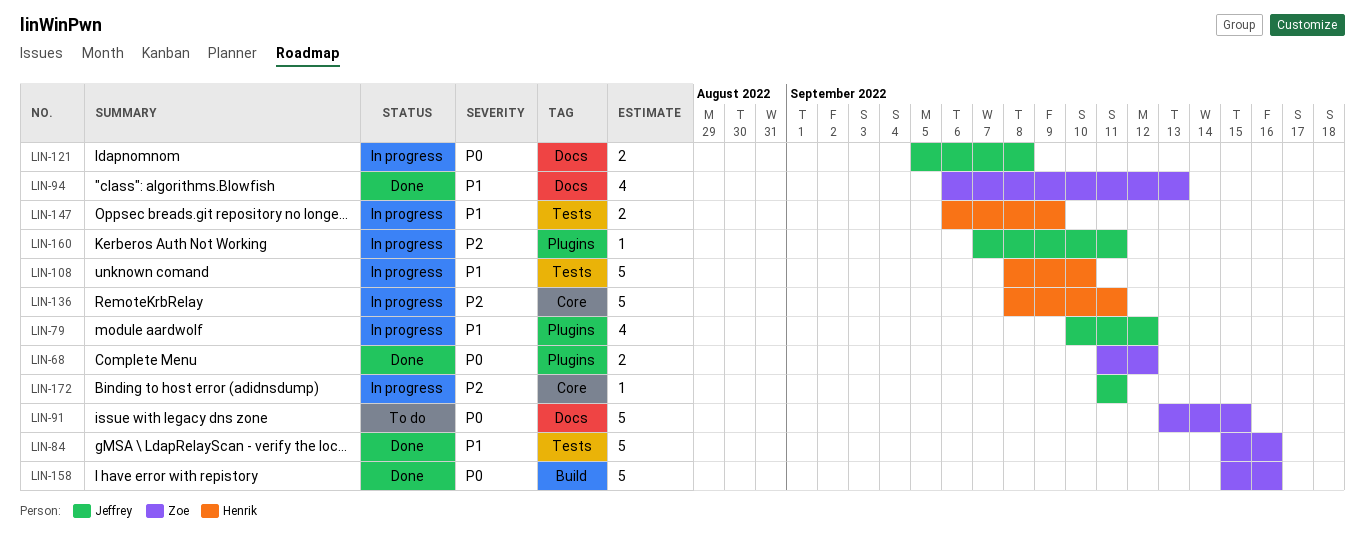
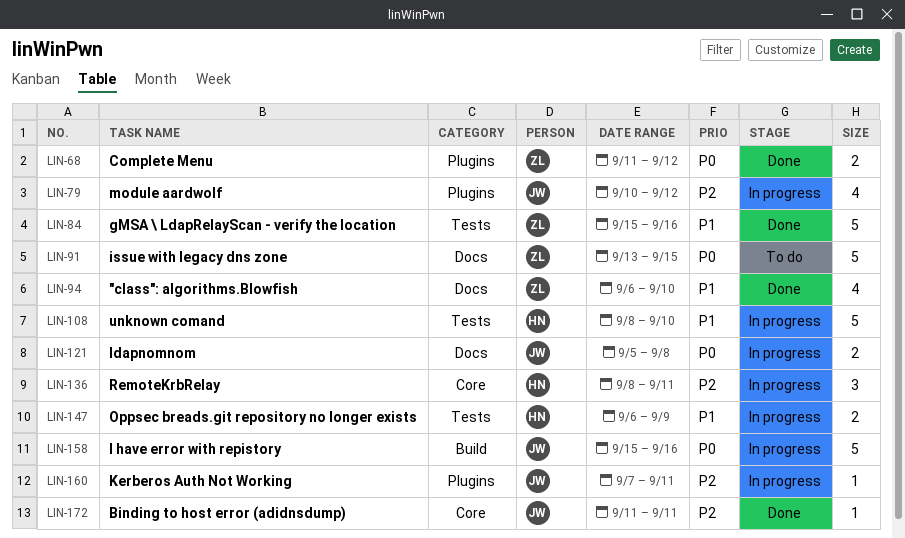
LIN-79, priority: P1 -> P2
LIN-94, due: Sep 13 -> Sep 10
LIN-136, estimate: 5 -> 3
LIN-158, status: Done -> In progress
LIN-158, owner: Zoe -> Jeffrey
LIN-172, status: In progress -> Done

